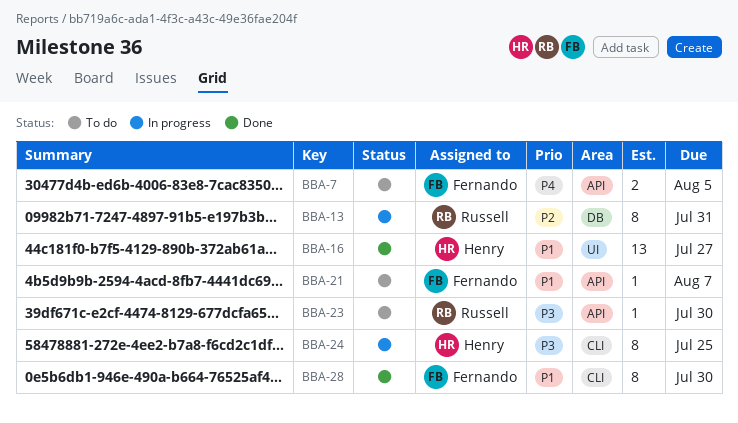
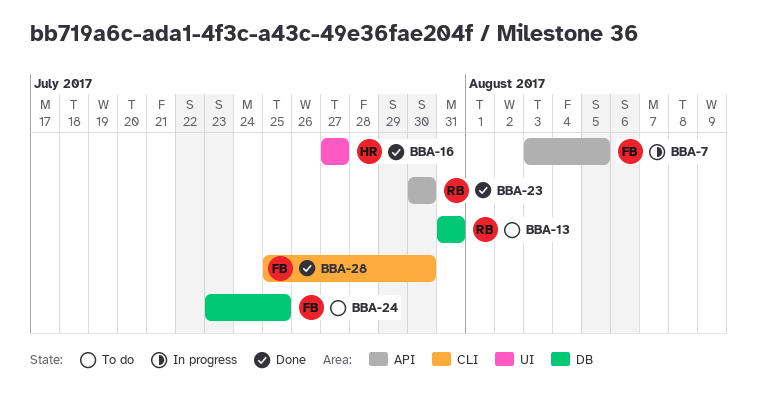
BBA-7, status: To do -> In progress
BBA-13, status: In progress -> To do
BBA-21: present -> none
BBA-23, status: To do -> Done
BBA-24, status: In progress -> To do
BBA-24, owner: Henry -> Fernando
BBA-24, label: CLI -> DB

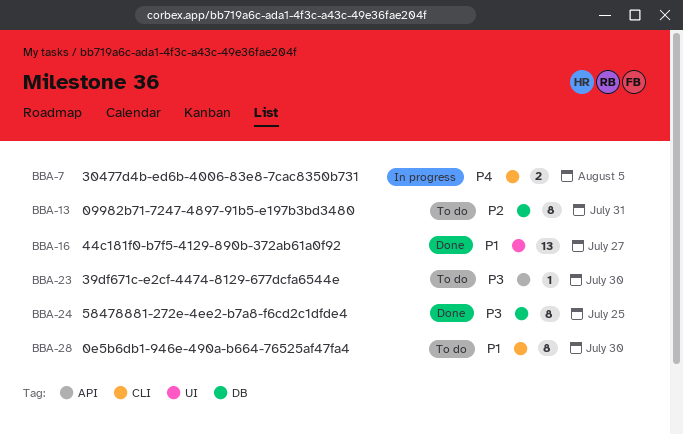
BBA-7, label: API -> CLI
BBA-23, status: Done -> To do
BBA-24, status: To do -> Done
BBA-28, status: Done -> To do

